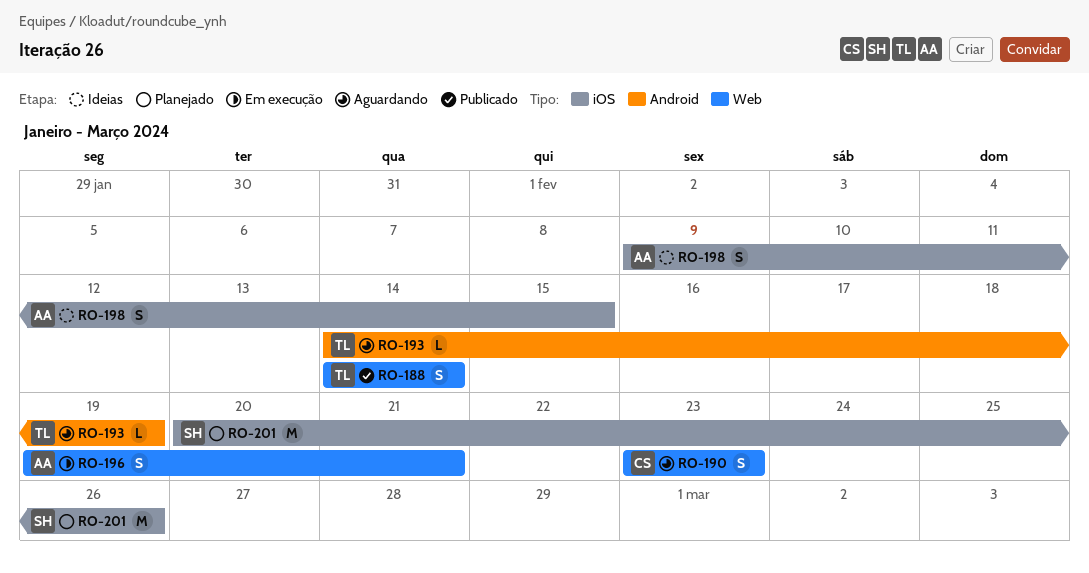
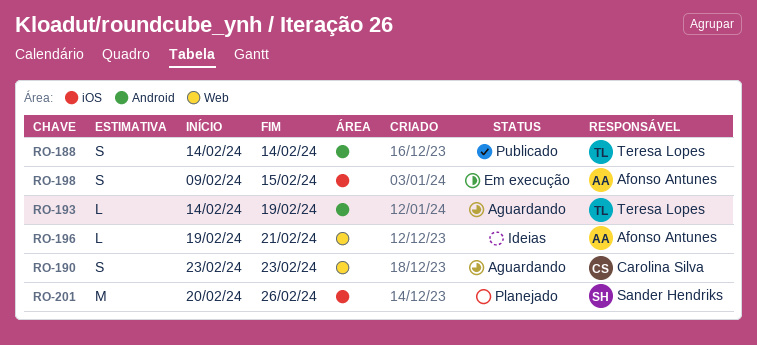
RO-188, label: Web -> Android
RO-196, status: Em execução -> Ideias
RO-196, estimate: S -> L
RO-198, status: Ideias -> Em execução

